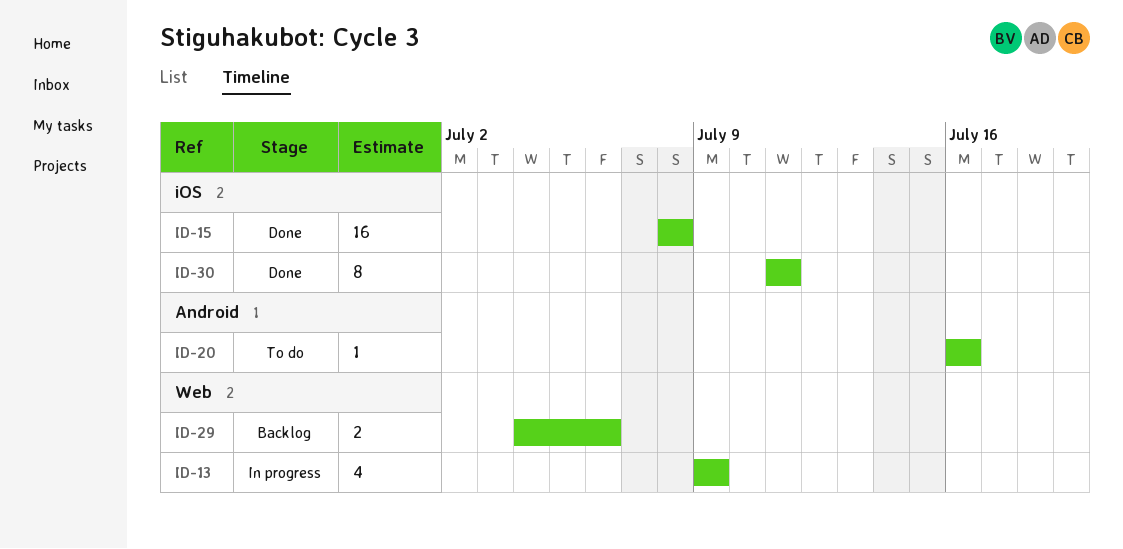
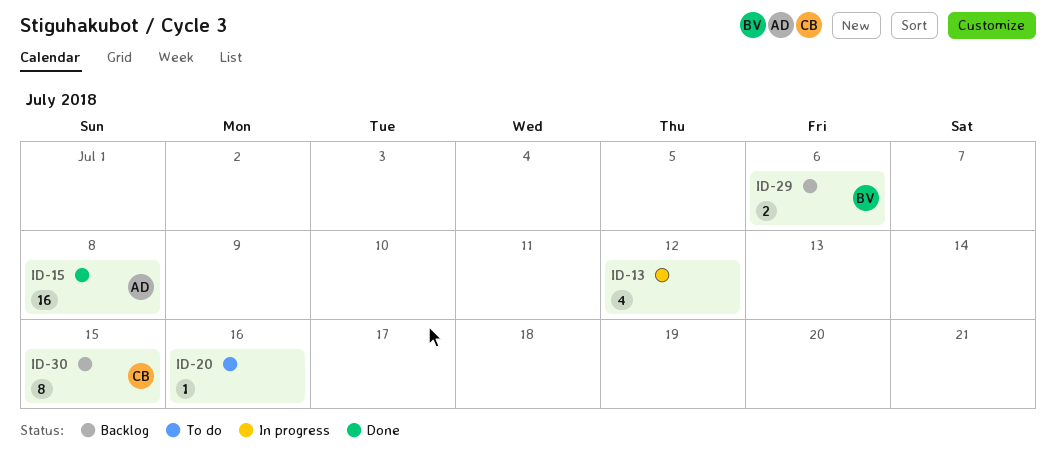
ID-13, due: Jul 9 -> Jul 12
ID-30, status: Done -> Backlog
ID-30, due: Jul 11 -> Jul 15

